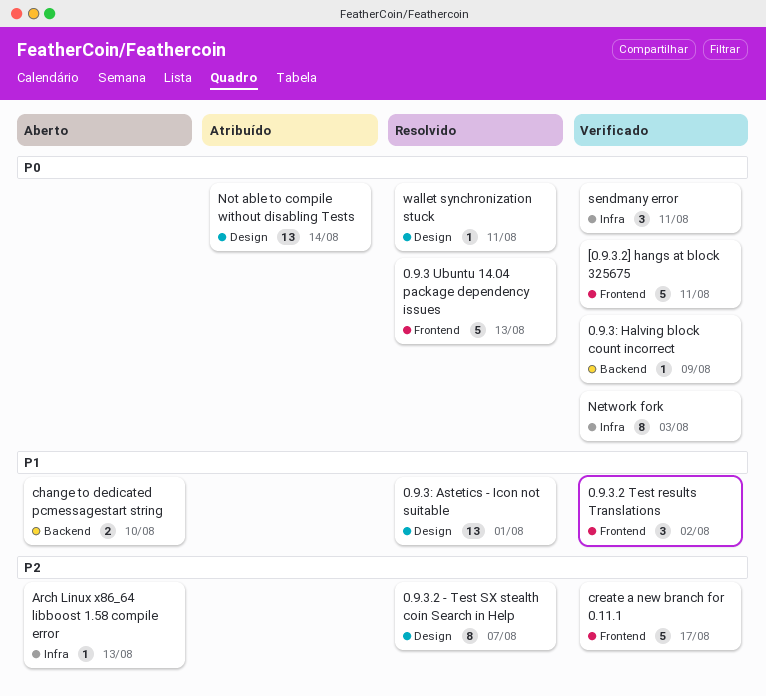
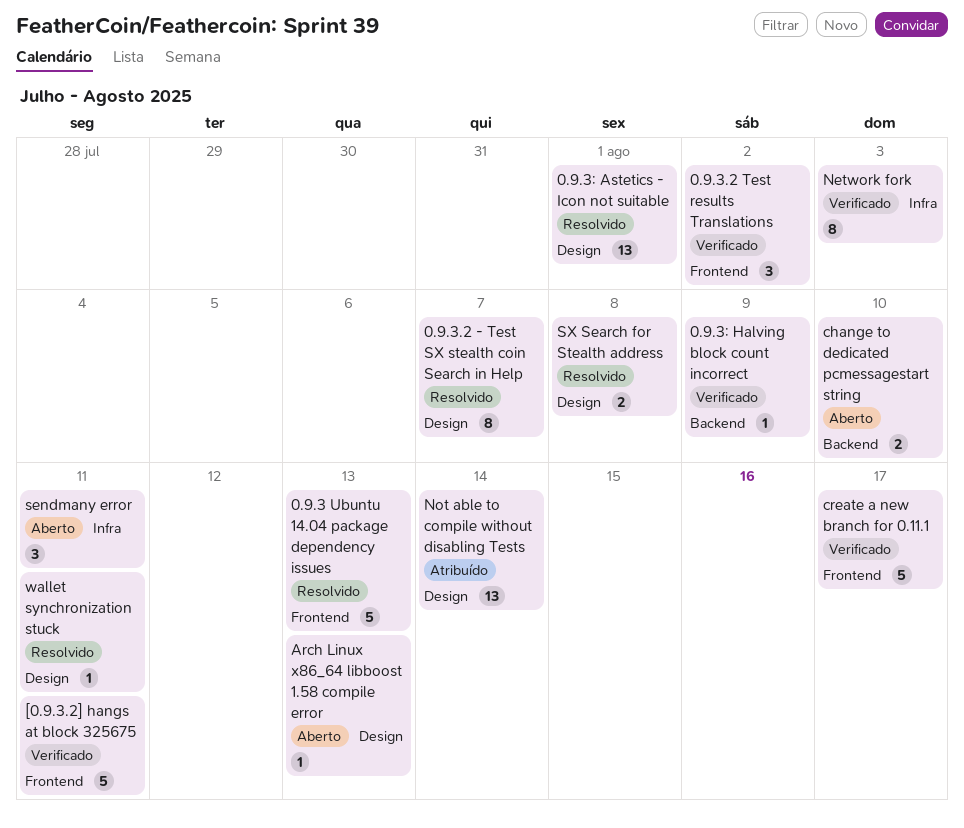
Arch Linux x86_64 libboost 1.58 compile error, label: Infra -> Design
sendmany error, status: Verificado -> Aberto
SX Search for Stealth address: none -> present

